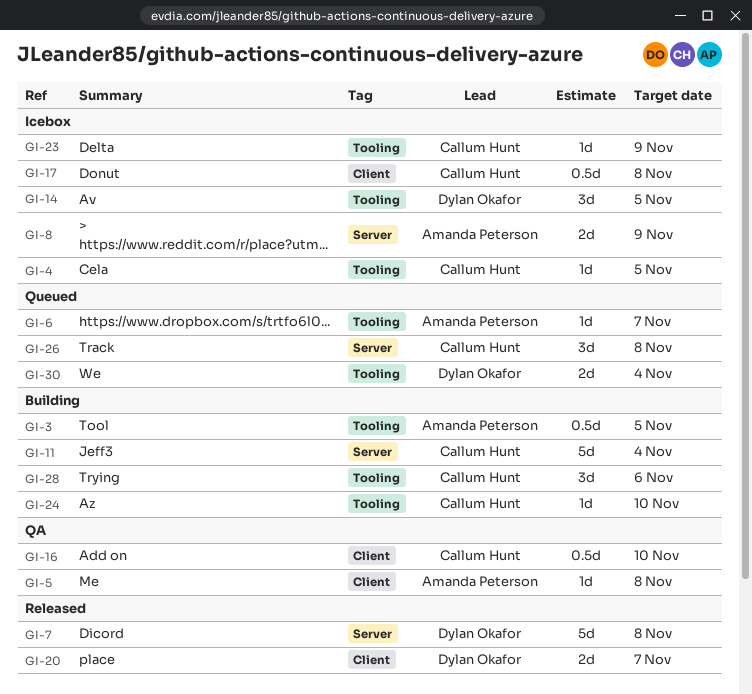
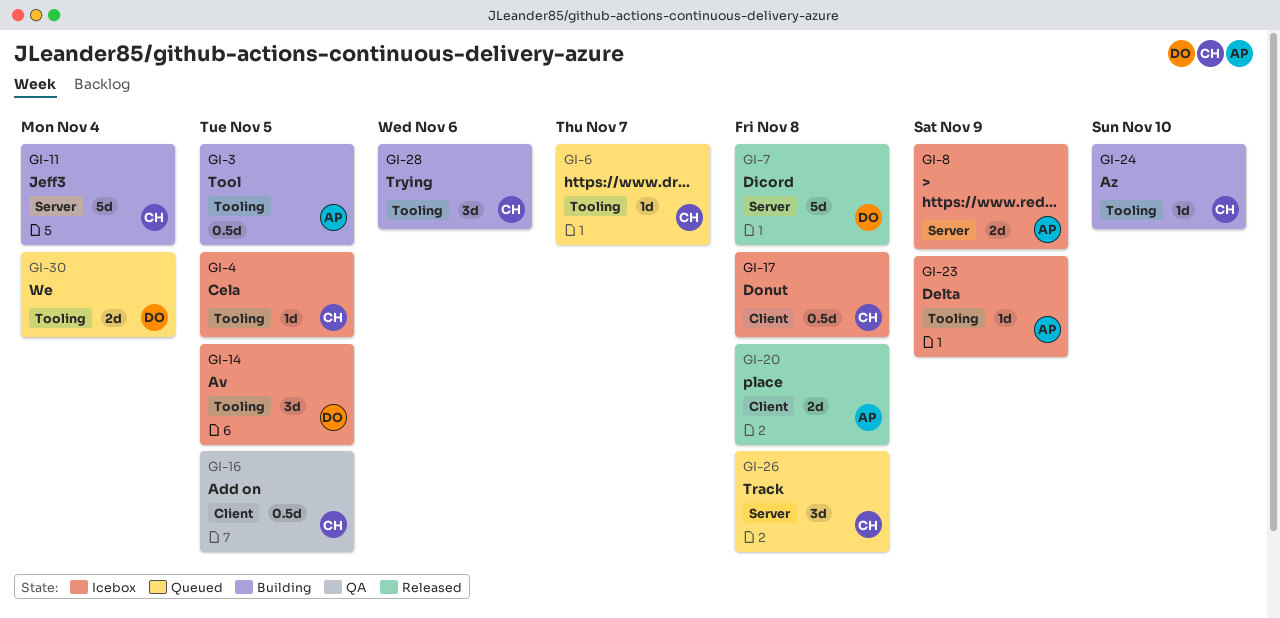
GI-5: present -> none
GI-6, owner: Amanda Peterson -> Callum Hunt
GI-16, due: Nov 10 -> Nov 5
GI-20, owner: Dylan Okafor -> Amanda Peterson
GI-20, due: Nov 7 -> Nov 8
GI-23, owner: Callum Hunt -> Amanda Peterson

